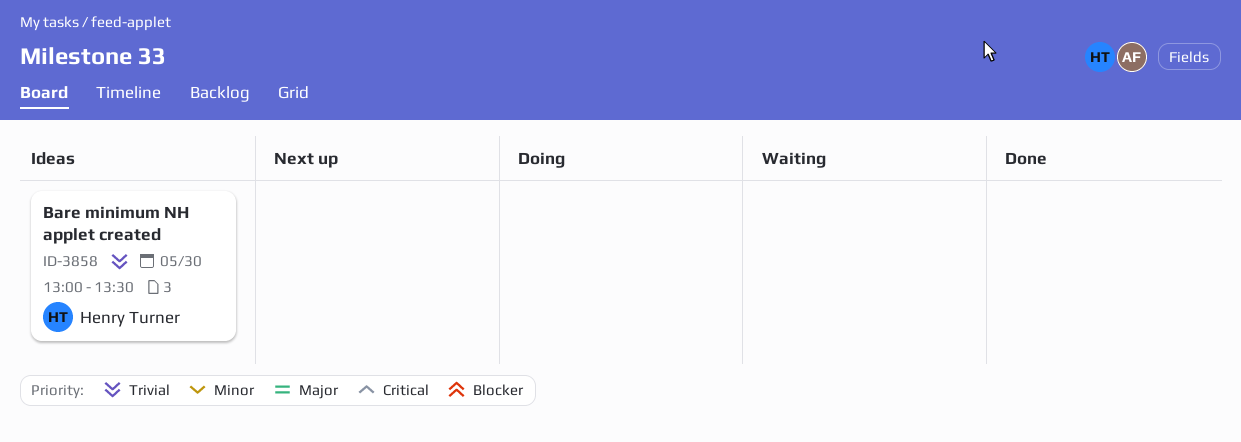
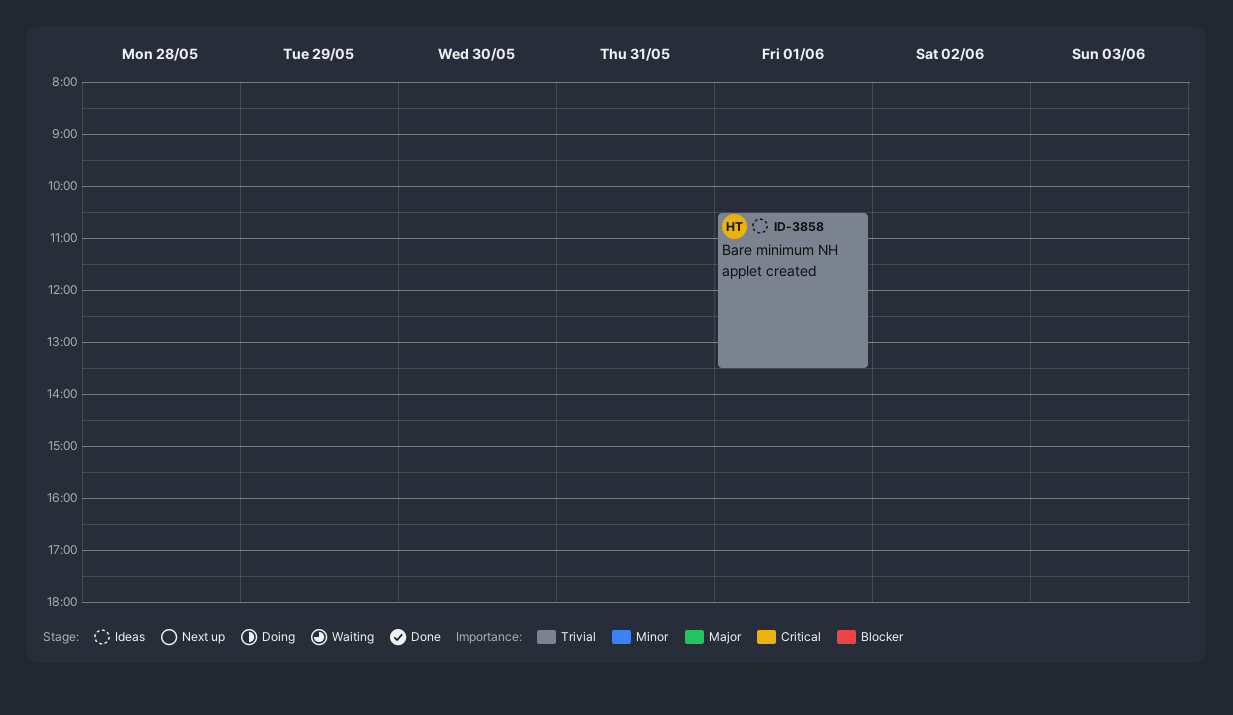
ID-3858, day: May 30 -> Jun 1
ID-3858, begins: 13:00 -> 10:30

